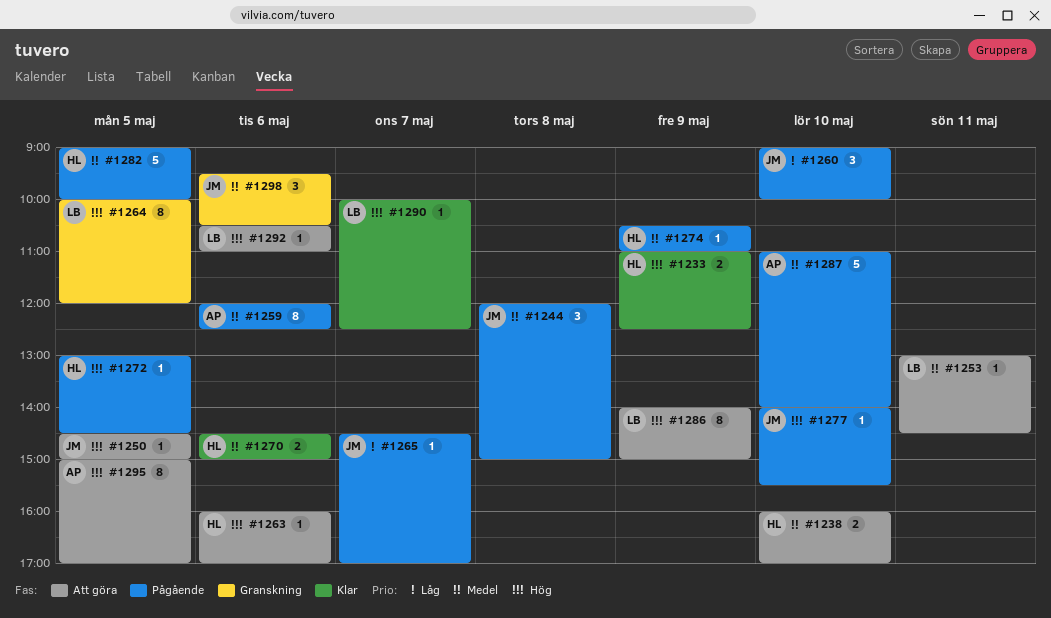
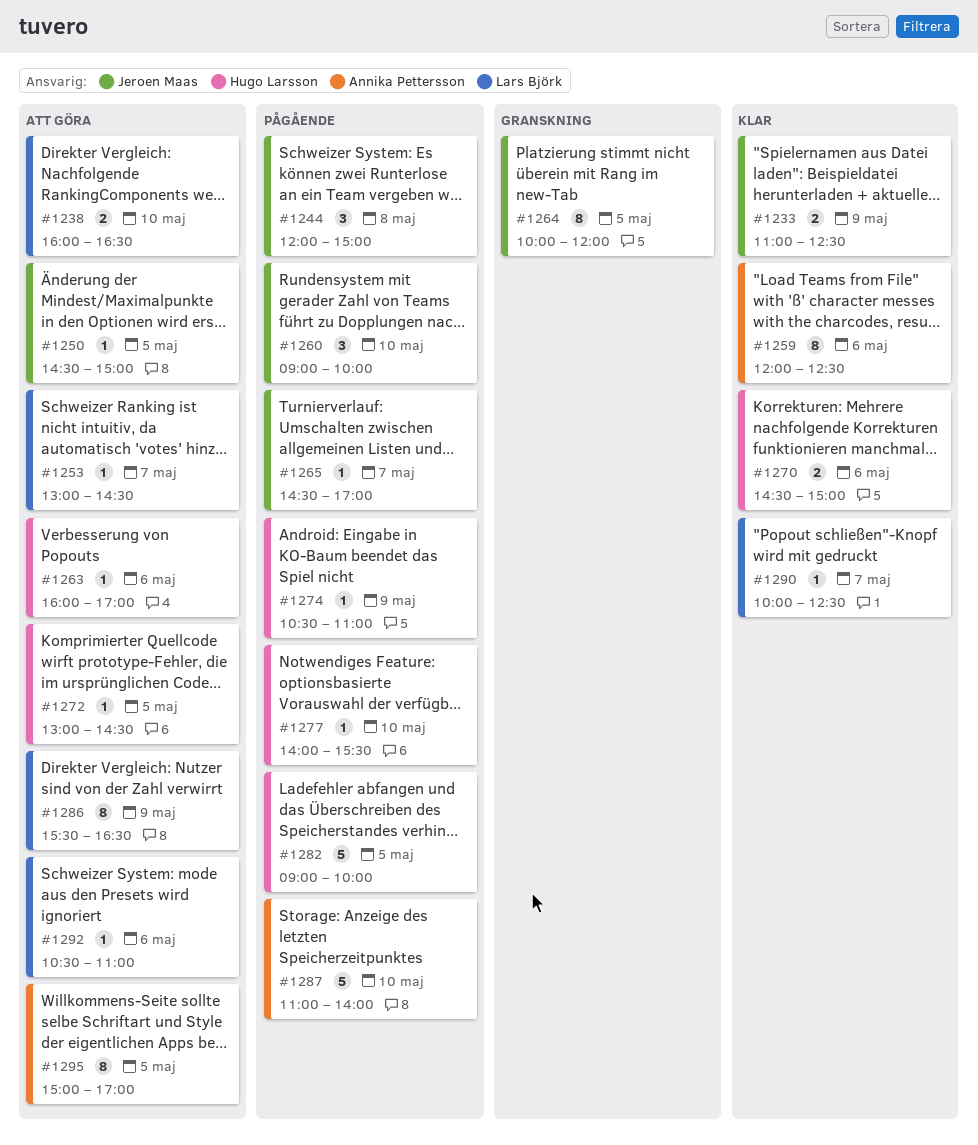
#1233, owner: Hugo Larsson -> Jeroen Maas
#1238, owner: Hugo Larsson -> Lars Björk
#1238, ends: 17:00 -> 16:30
#1253, day: May 11 -> May 7
#1259, status: Pågående -> Klar
#1264, owner: Lars Björk -> Jeroen Maas
#1272, status: Pågående -> Att göra
#1277, owner: Jeroen Maas -> Hugo Larsson
#1286, begins: 14:00 -> 15:30
#1286, ends: 15:00 -> 16:30
#1298: present -> none

